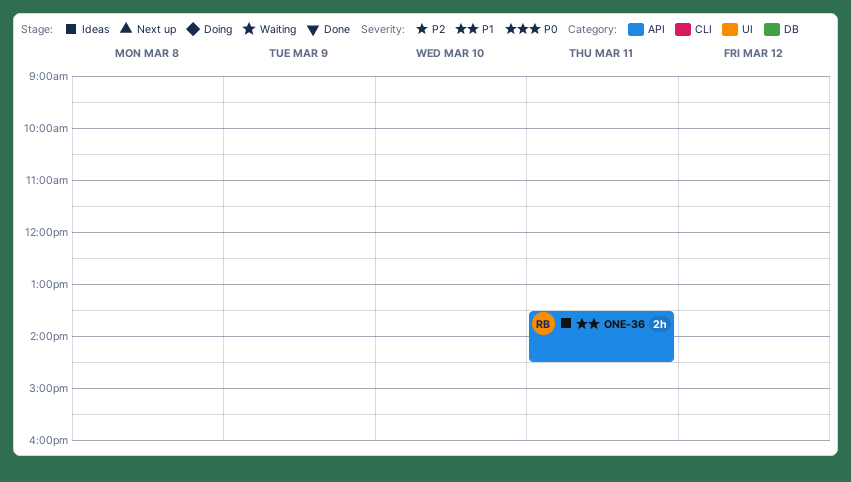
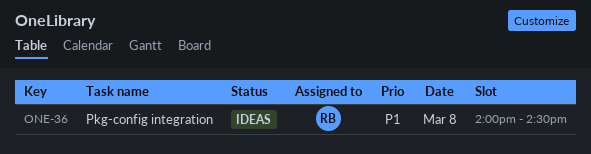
ONE-36, day: Mar 11 -> Mar 8
ONE-36, begins: 13:30 -> 14:00

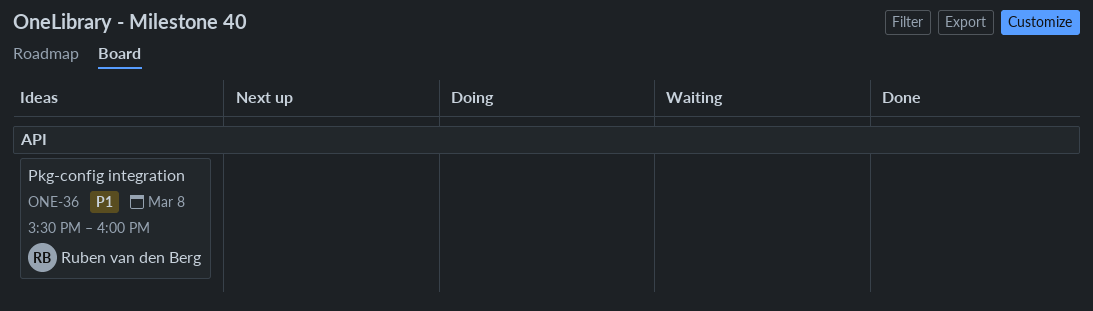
ONE-36, begins: 14:00 -> 15:30
ONE-36, ends: 14:30 -> 16:00

